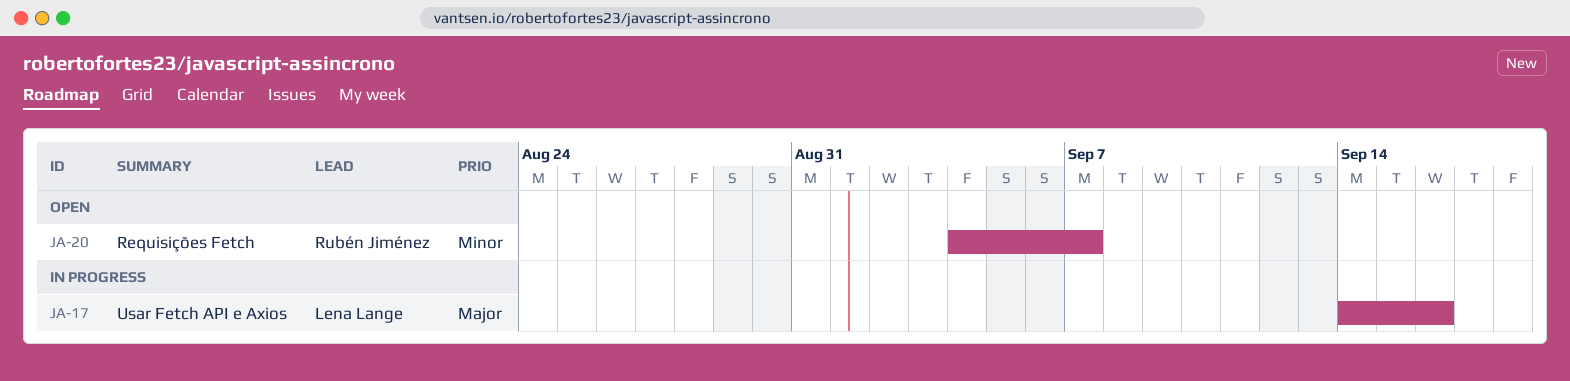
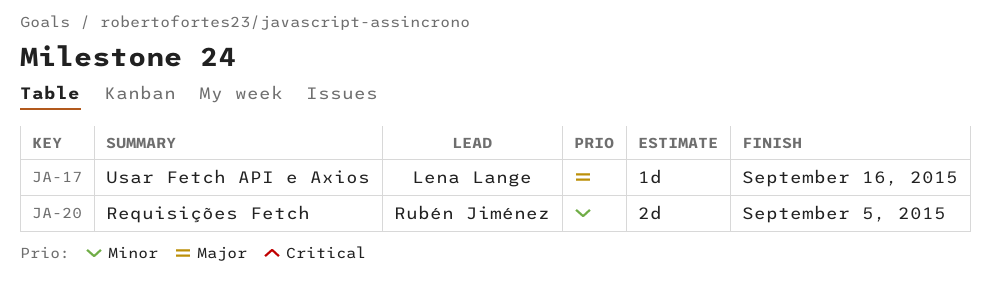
JA-20, due: Sep 7 -> Sep 5

